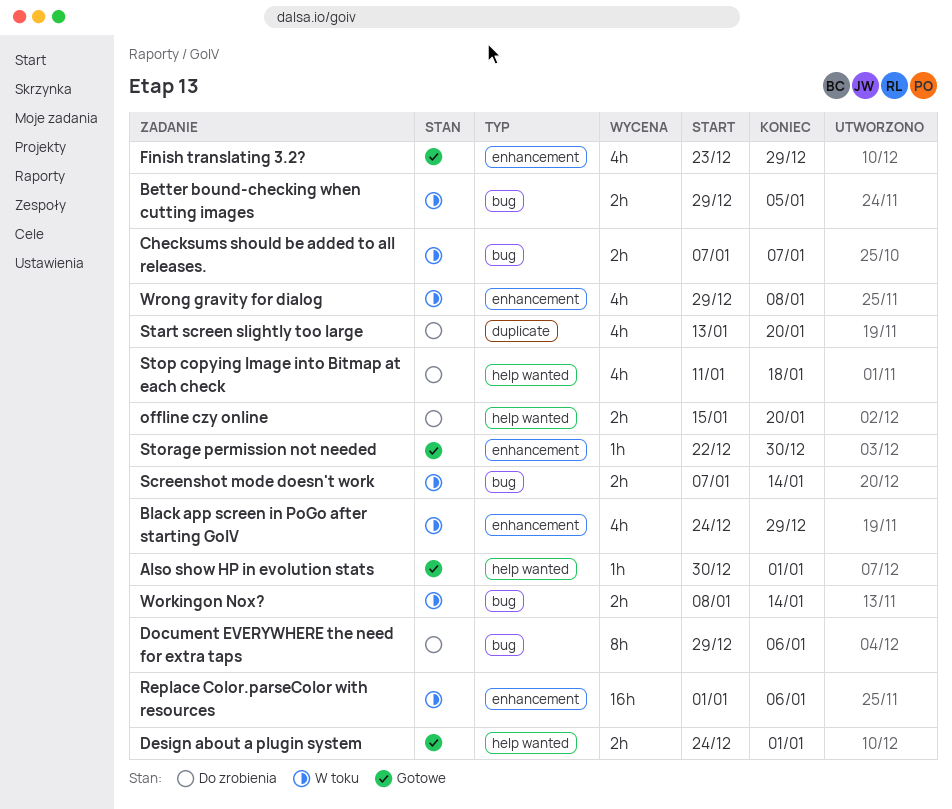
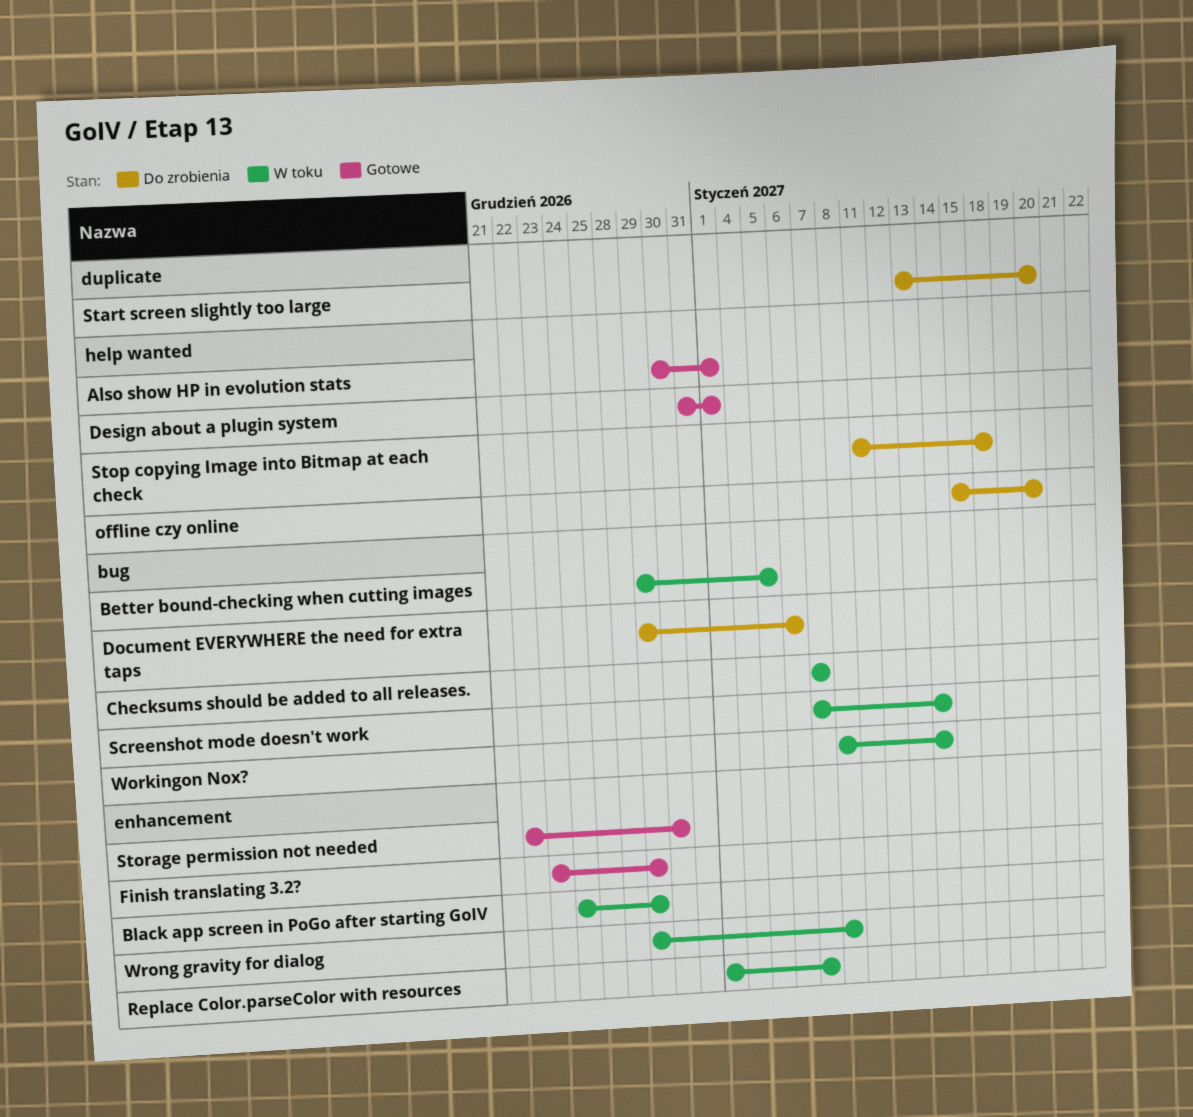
Design about a plugin system, start: Dec 24 -> Dec 31
Replace Color.parseColor with resources, due: Jan 6 -> Jan 7

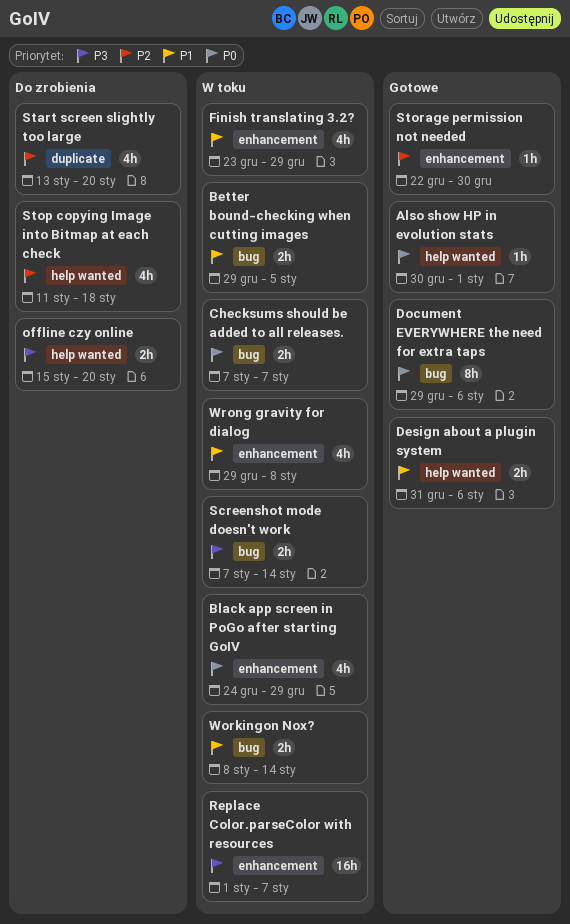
Design about a plugin system, due: Jan 1 -> Jan 6
Document EVERYWHERE the need for extra taps, status: Do zrobienia -> Gotowe
Finish translating 3.2?, status: Gotowe -> W toku

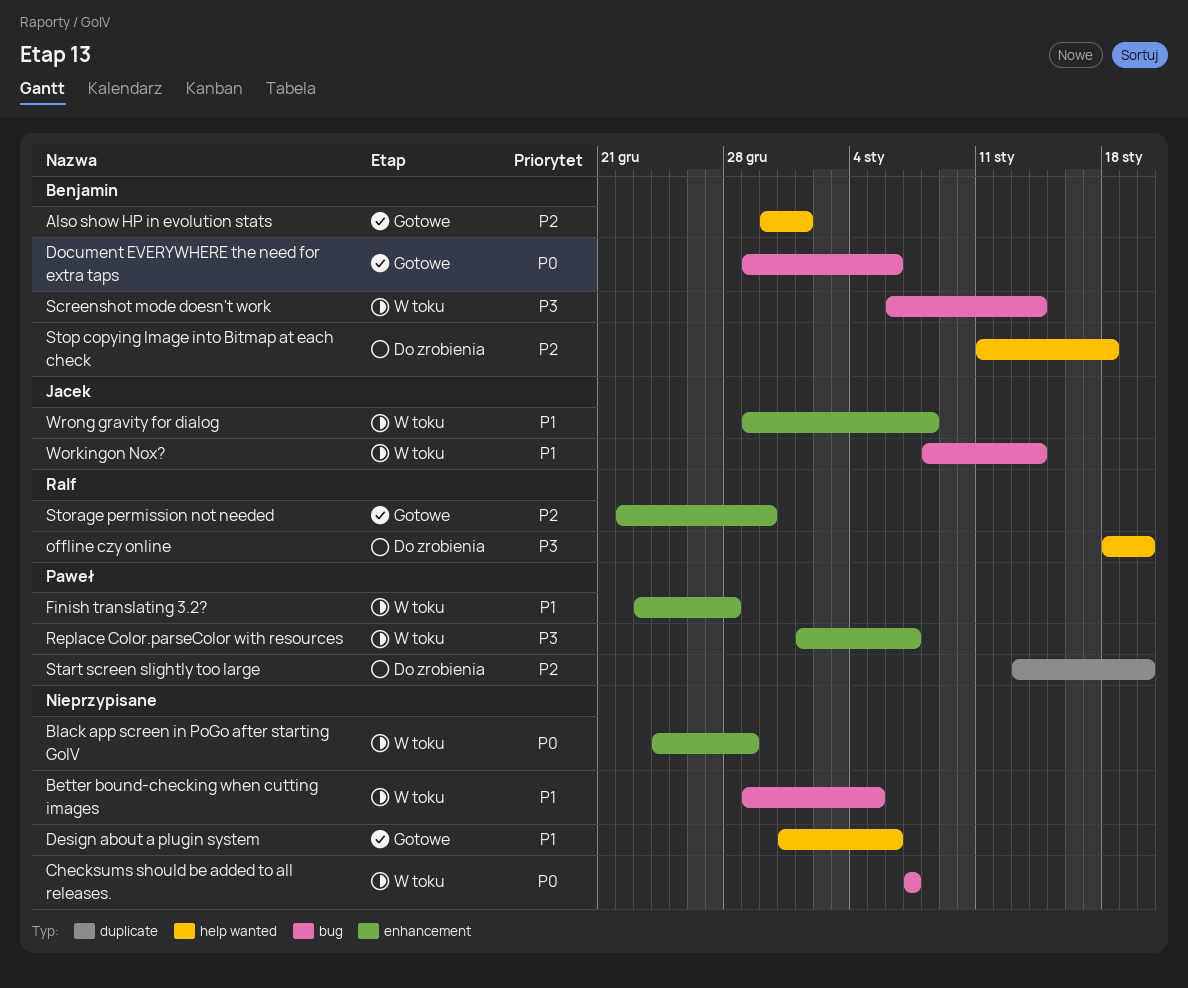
Also show HP in evolution stats, priority: P0 -> P2
Finish translating 3.2?, due: Dec 29 -> Dec 28
offline czy online, start: Jan 15 -> Jan 18
Screenshot mode doesn't work, start: Jan 7 -> Jan 6

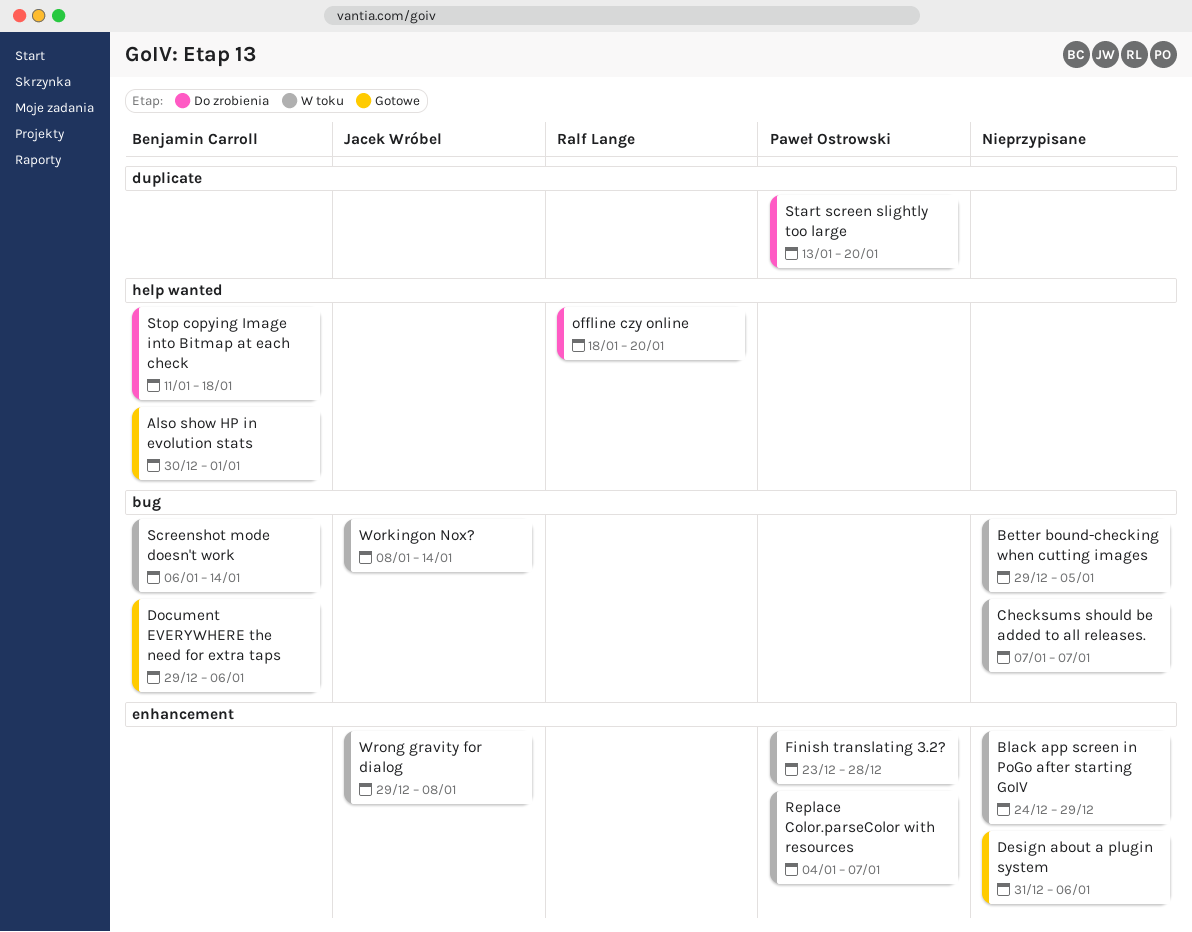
Design about a plugin system, label: help wanted -> enhancement
Replace Color.parseColor with resources, start: Jan 1 -> Jan 4
Storage permission not needed: present -> none

